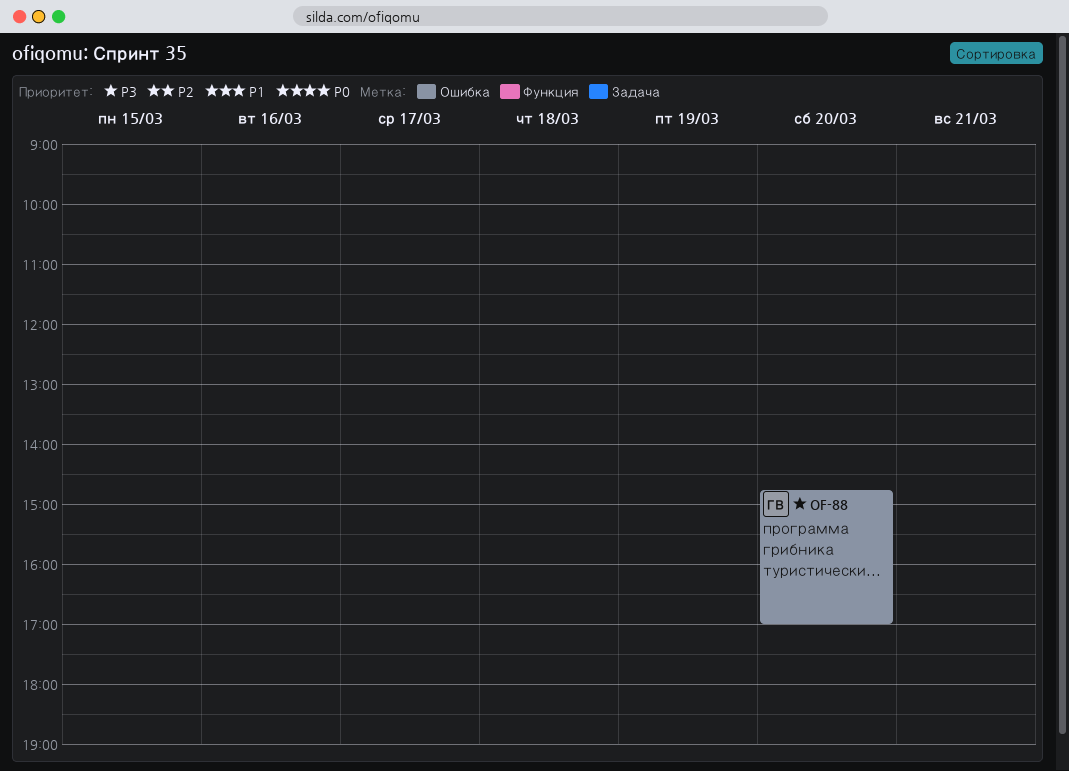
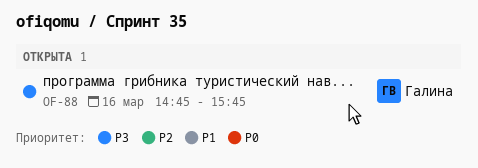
OF-88, day: Mar 20 -> Mar 16
OF-88, ends: 17:00 -> 15:45

